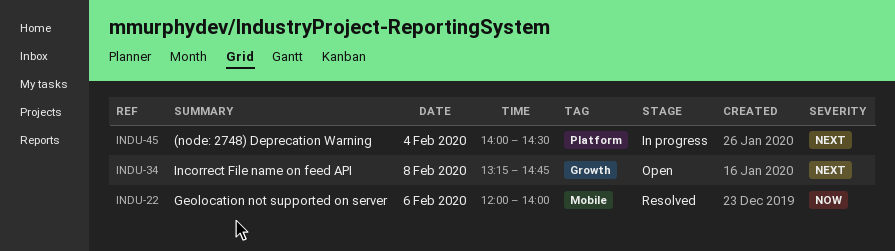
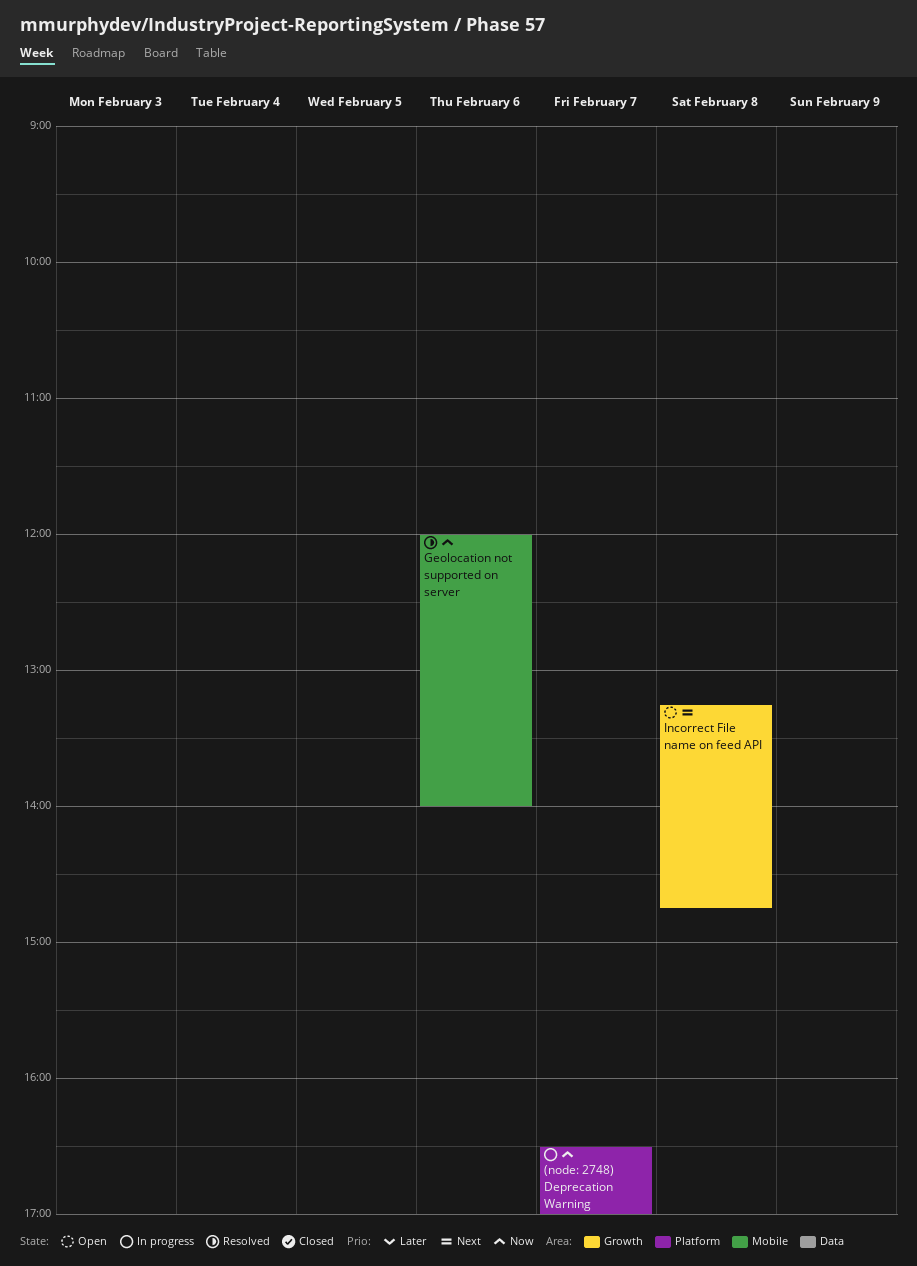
(node: 2748) Deprecation Warning, priority: Next -> Now
(node: 2748) Deprecation Warning, day: Feb 4 -> Feb 7
(node: 2748) Deprecation Warning, begins: 14:00 -> 16:30
(node: 2748) Deprecation Warning, ends: 14:30 -> 17:00

